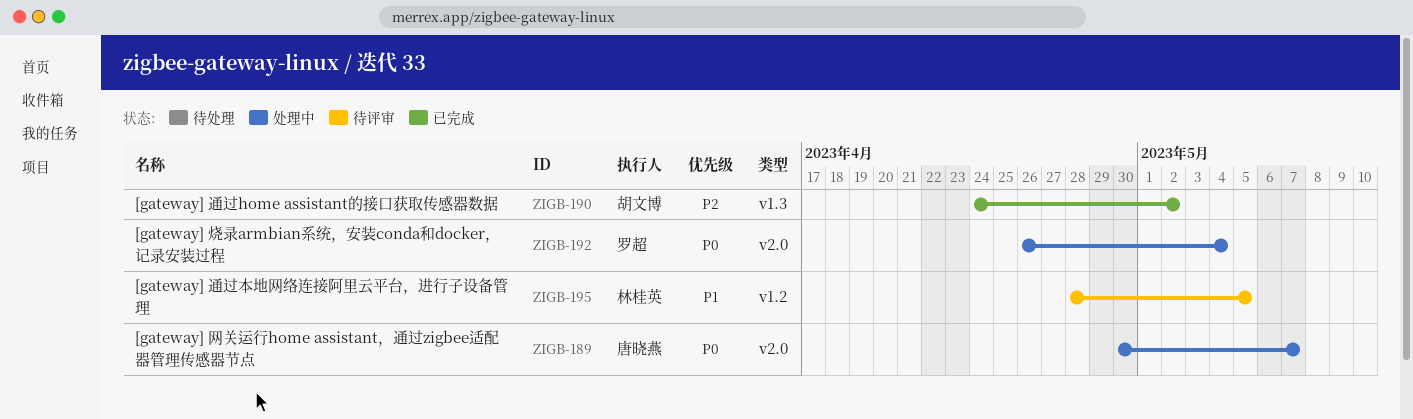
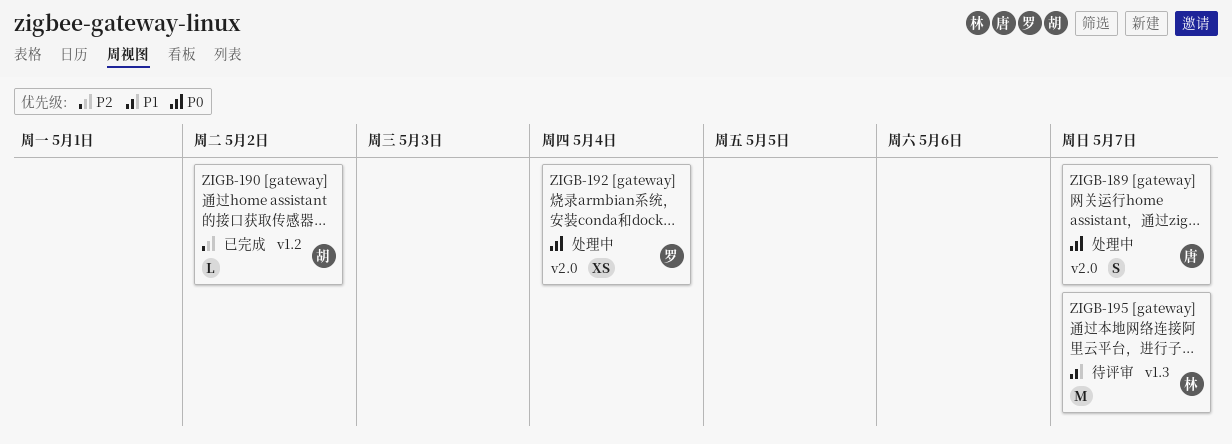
ZIGB-190, label: v1.3 -> v1.2
ZIGB-195, label: v1.2 -> v1.3
ZIGB-195, due: May 5 -> May 7

